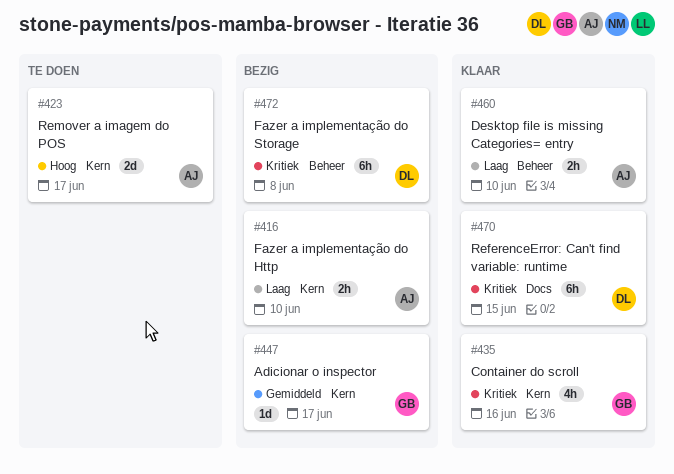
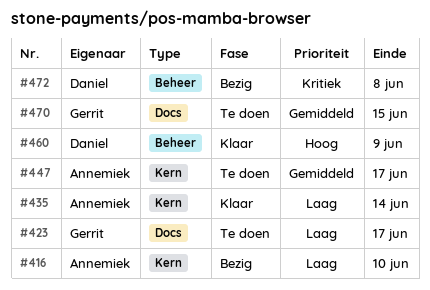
#423, owner: Annemiek -> Gerrit
#423, priority: Hoog -> Laag
#423, label: Kern -> Docs
#435, owner: Gerrit -> Annemiek
#435, priority: Kritiek -> Laag
#435, due: Jun 16 -> Jun 14
#447, status: Bezig -> Te doen
#447, owner: Gerrit -> Annemiek
#460, owner: Annemiek -> Daniel
#460, priority: Laag -> Hoog
#460, due: Jun 10 -> Jun 9
#470, status: Klaar -> Te doen
#470, owner: Daniel -> Gerrit
#470, priority: Kritiek -> Gemiddeld

